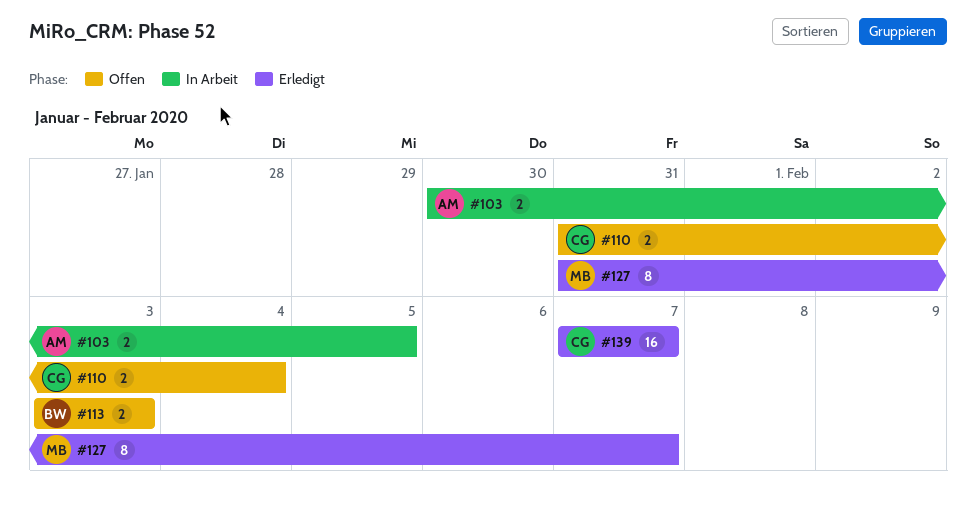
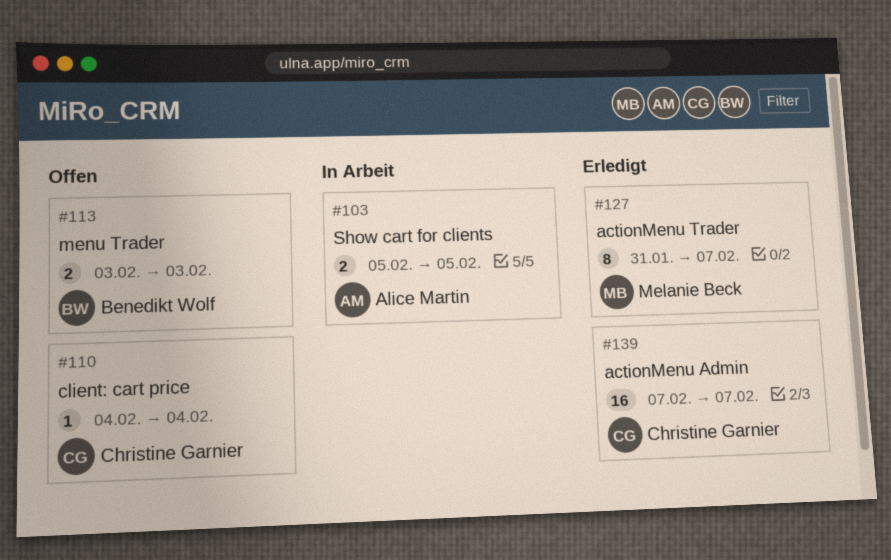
#103, start: Jan 30 -> Feb 5
#110, estimate: 2 -> 1
#110, start: Jan 31 -> Feb 4

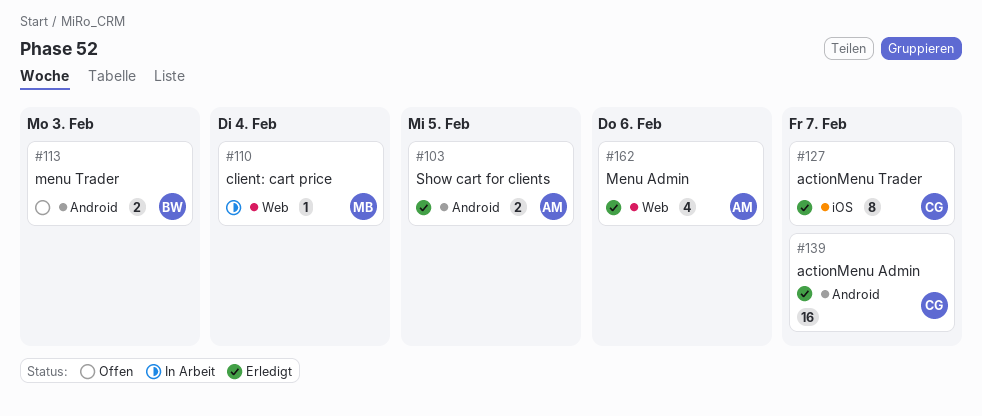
#103, status: In Arbeit -> Erledigt
#110, status: Offen -> In Arbeit
#110, owner: Christine Garnier -> Melanie Beck
#127, owner: Melanie Beck -> Christine Garnier
#162: none -> present

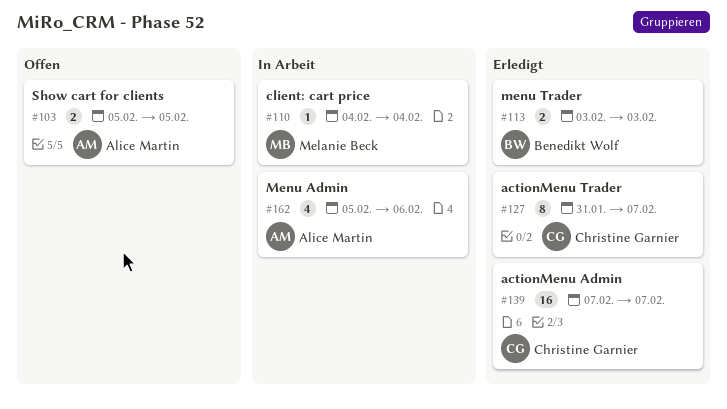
#103, status: Erledigt -> Offen
#113, status: Offen -> Erledigt
#162, status: Erledigt -> In Arbeit

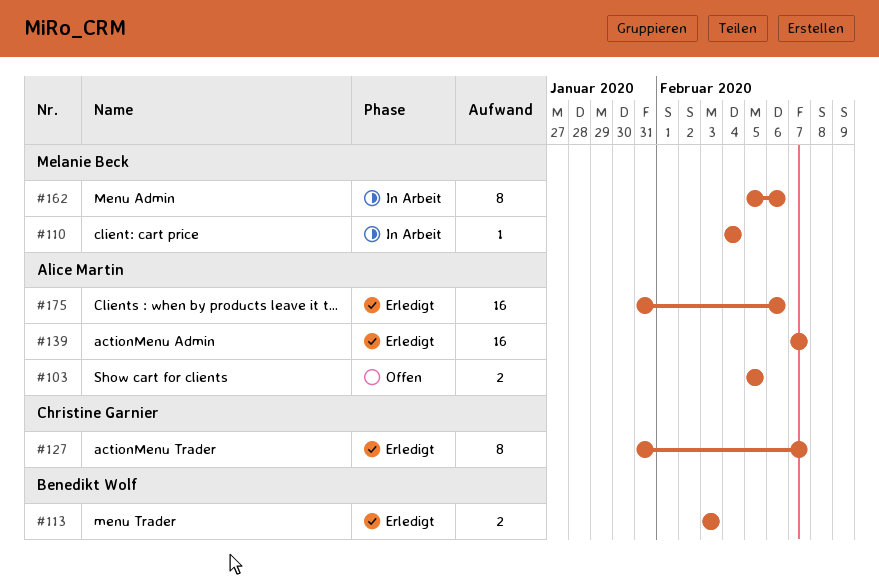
#139, owner: Christine Garnier -> Alice Martin
#162, owner: Alice Martin -> Melanie Beck
#162, estimate: 4 -> 8
#175: none -> present

